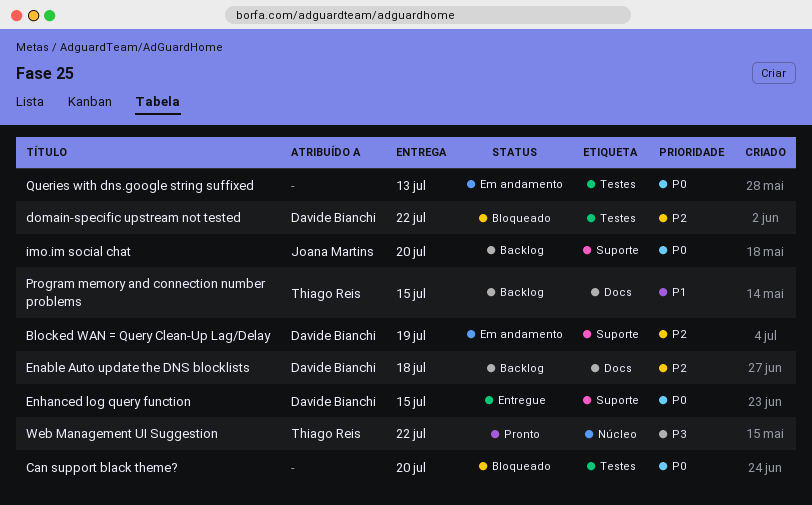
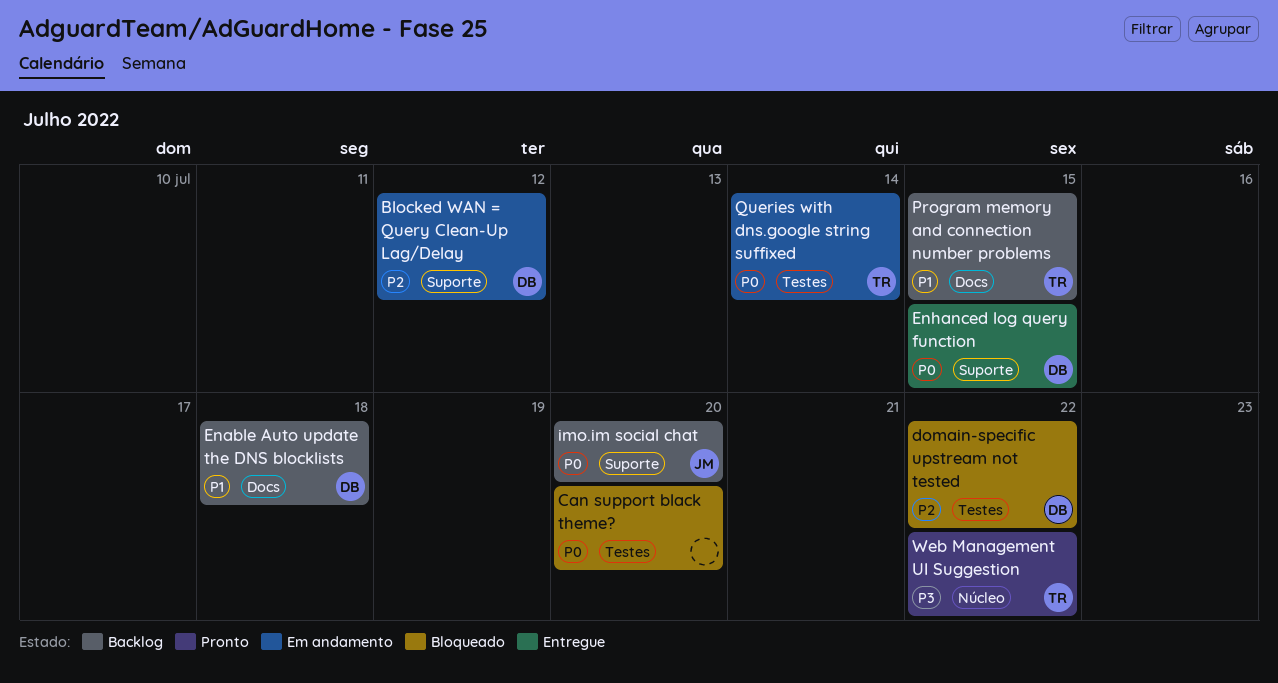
Blocked WAN = Query Clean-Up Lag/Delay, due: Jul 19 -> Jul 12
Enable Auto update the DNS blocklists, priority: P2 -> P1
Queries with dns.google string suffixed, owner: none -> Thiago Reis
Queries with dns.google string suffixed, due: Jul 13 -> Jul 14

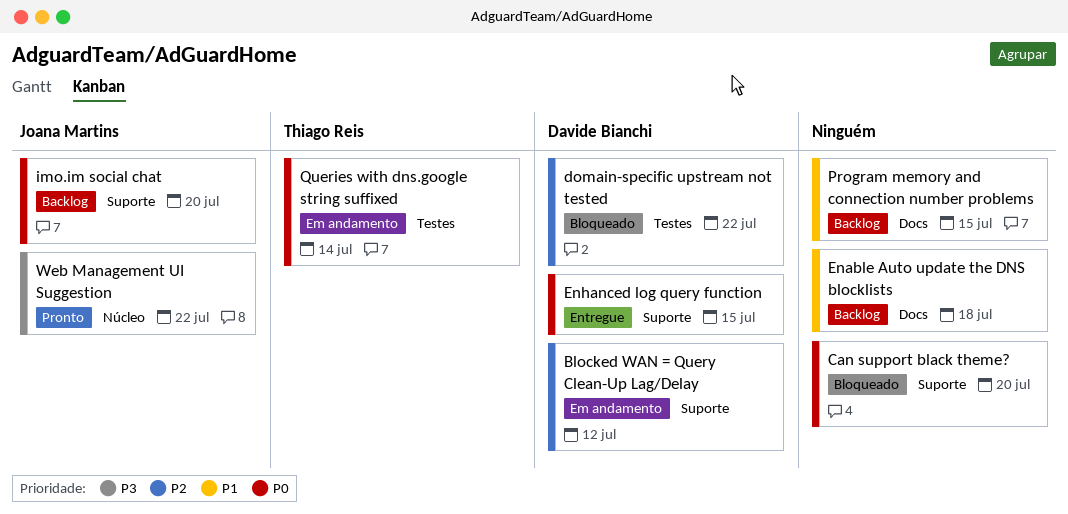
Can support black theme?, label: Testes -> Suporte
Enable Auto update the DNS blocklists, owner: Davide Bianchi -> none
Program memory and connection number problems, owner: Thiago Reis -> none
Web Management UI Suggestion, owner: Thiago Reis -> Joana Martins

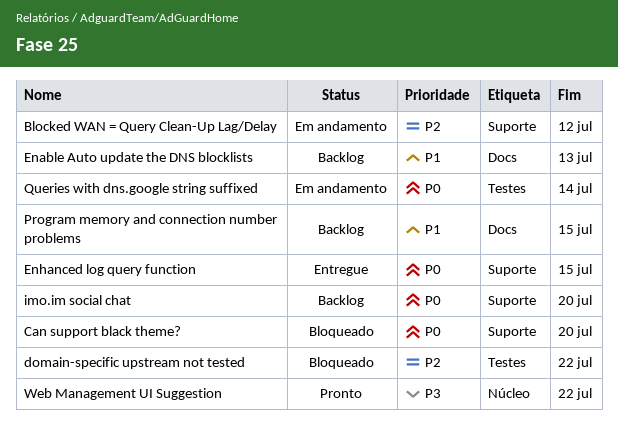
Enable Auto update the DNS blocklists, due: Jul 18 -> Jul 13

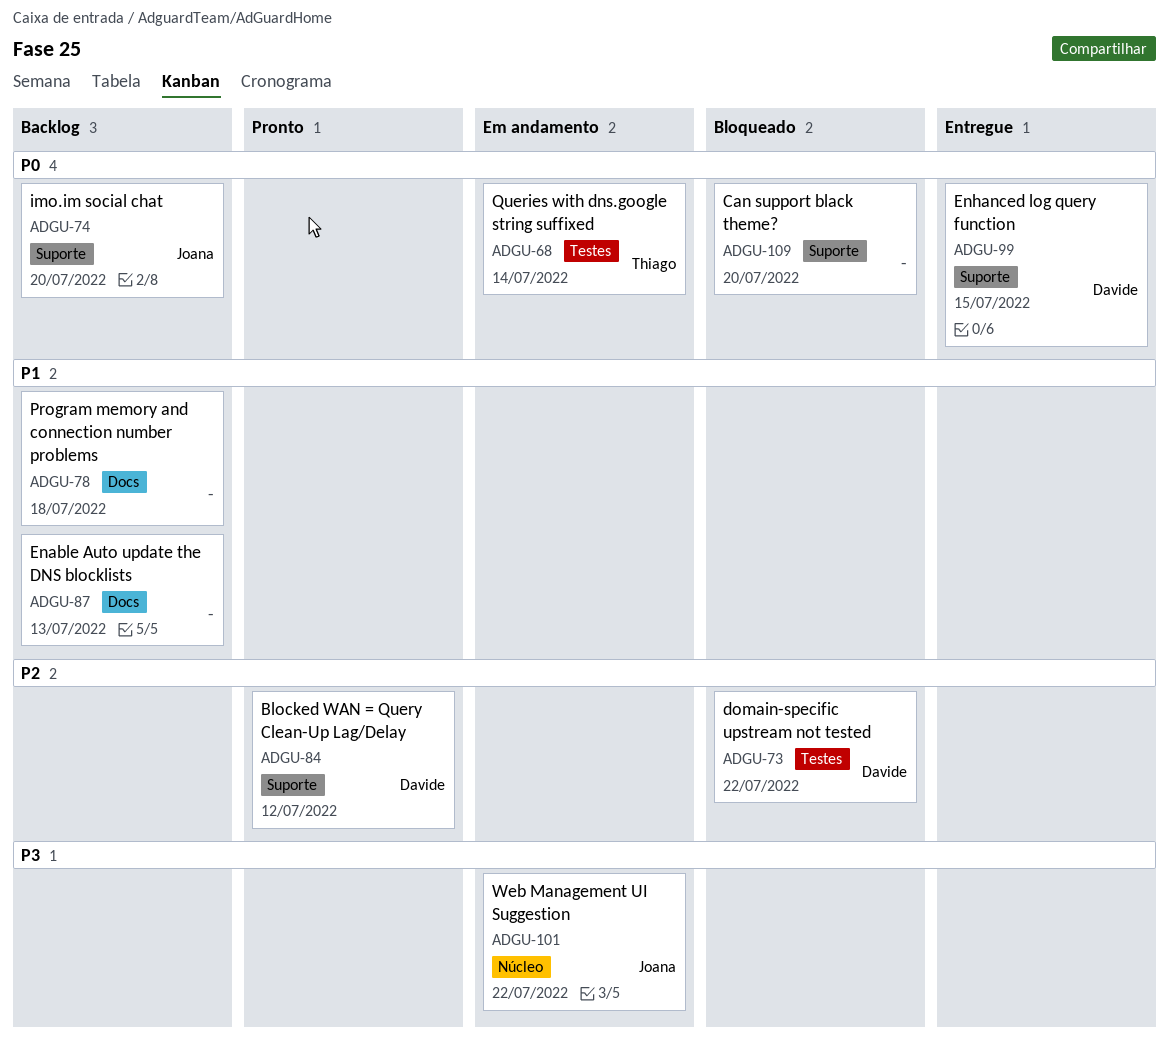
Blocked WAN = Query Clean-Up Lag/Delay, status: Em andamento -> Pronto
Program memory and connection number problems, due: Jul 15 -> Jul 18
Web Management UI Suggestion, status: Pronto -> Em andamento

